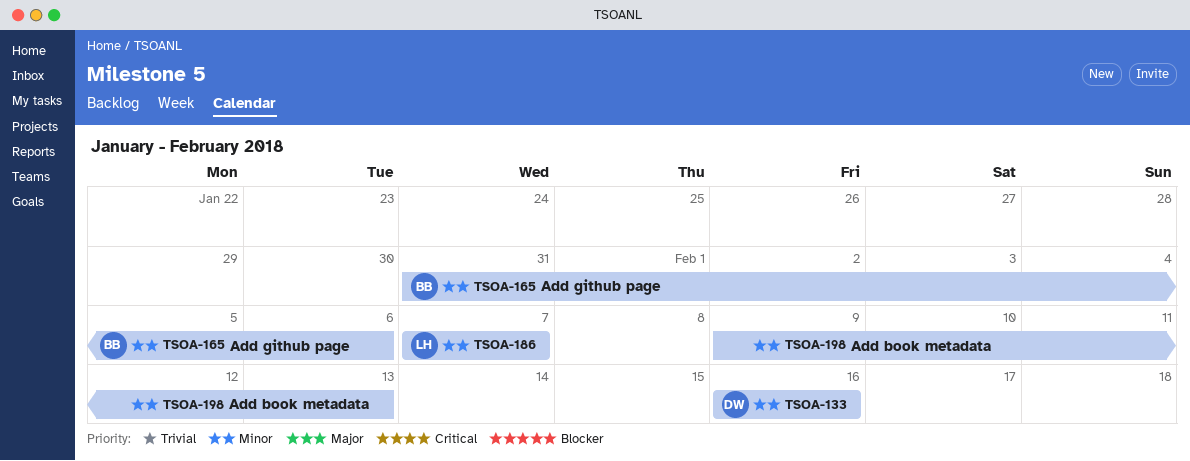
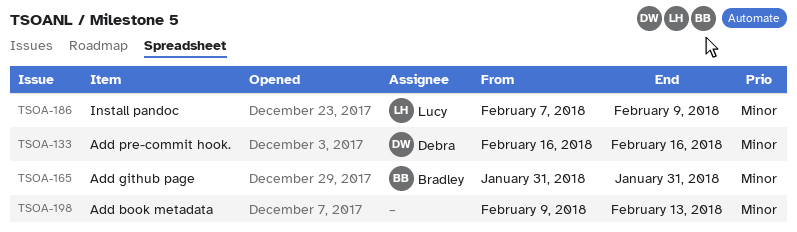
TSOA-165, due: Feb 6 -> Jan 31
TSOA-186, due: Feb 7 -> Feb 9

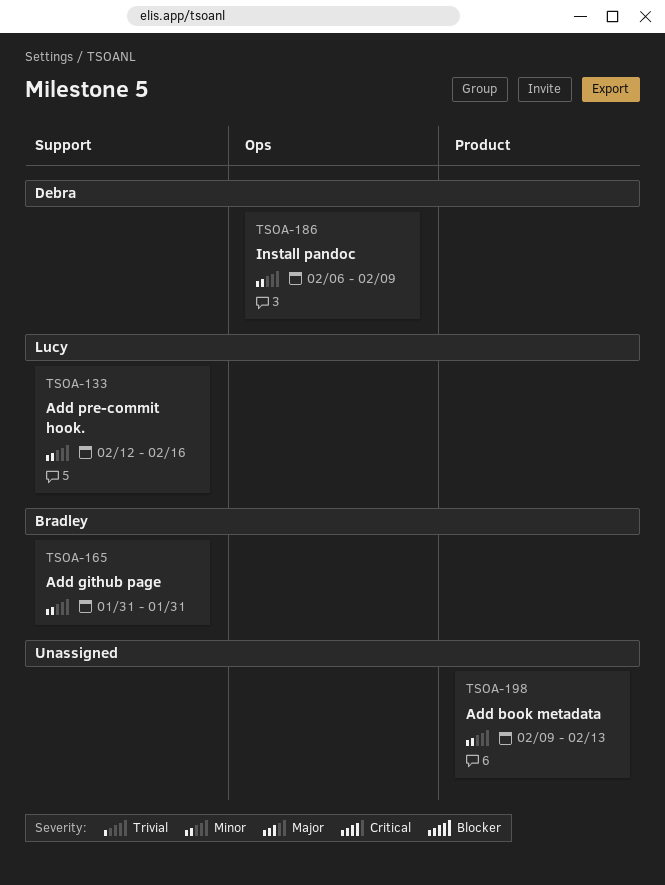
TSOA-133, owner: Debra -> Lucy
TSOA-133, start: Feb 16 -> Feb 12
TSOA-186, owner: Lucy -> Debra
TSOA-186, start: Feb 7 -> Feb 6

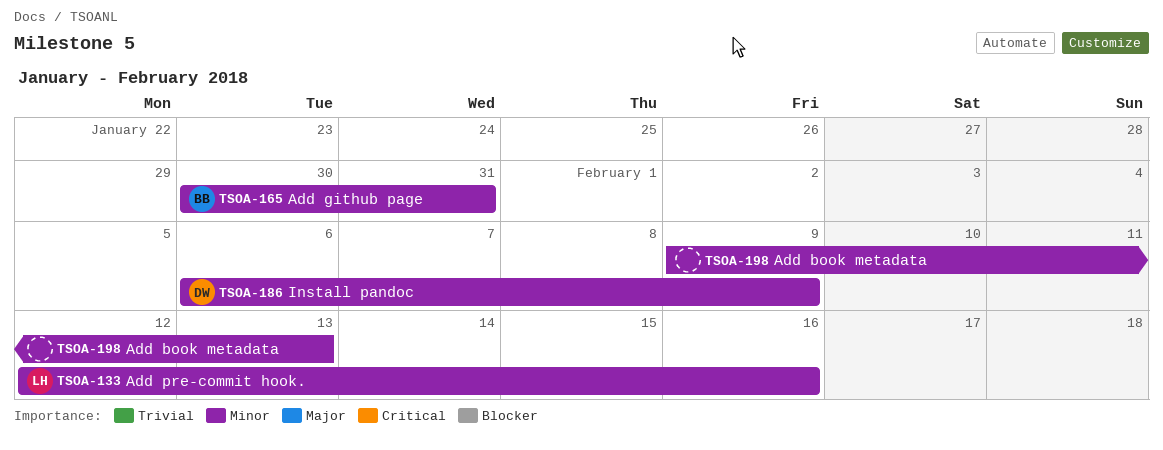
TSOA-165, start: Jan 31 -> Jan 30

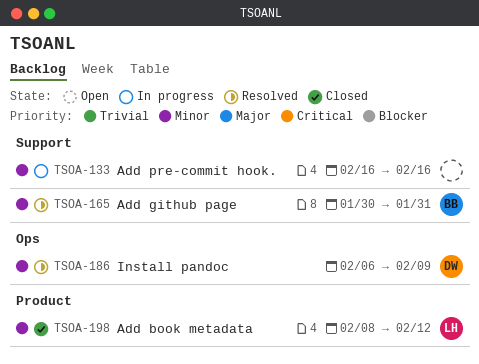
TSOA-133, owner: LH -> none
TSOA-133, start: Feb 12 -> Feb 16
TSOA-198, owner: none -> LH
TSOA-198, start: Feb 9 -> Feb 8
TSOA-198, due: Feb 13 -> Feb 12

